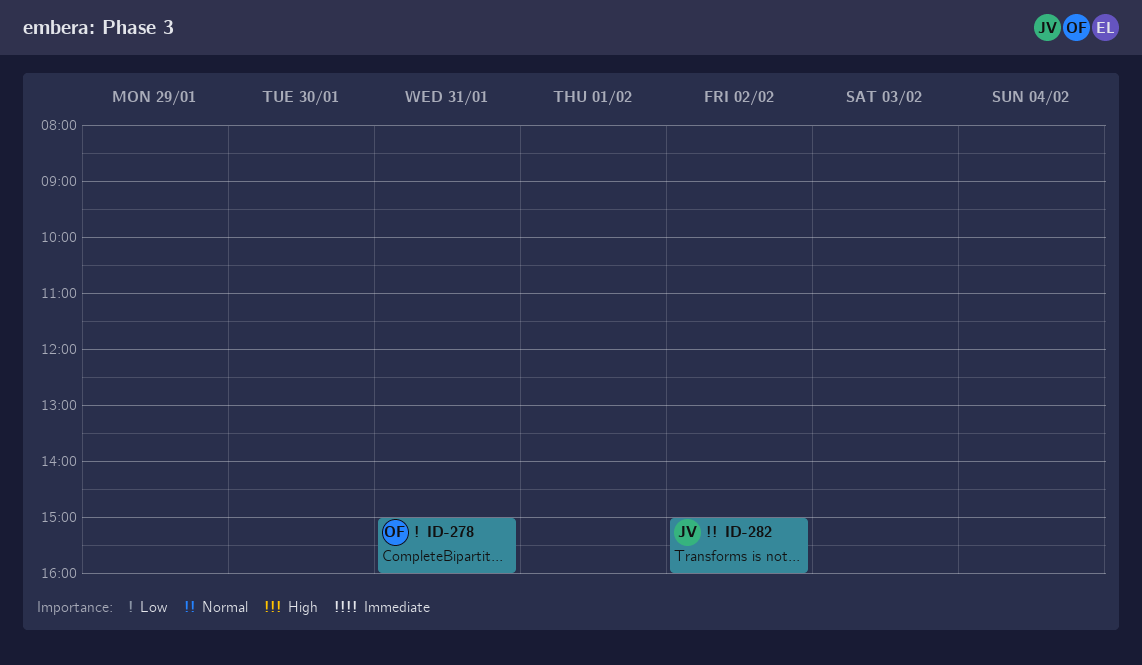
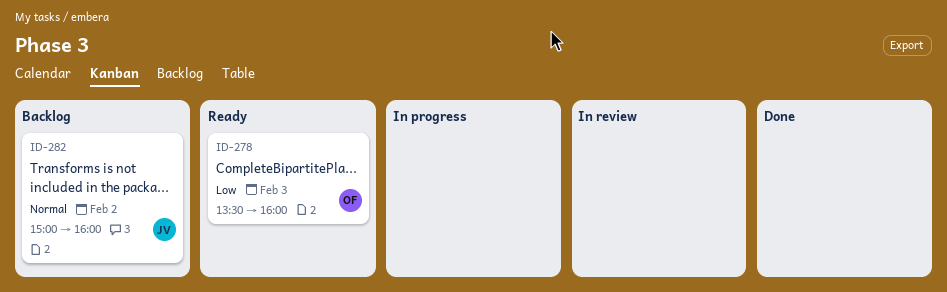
ID-278, day: Jan 31 -> Feb 3
ID-278, begins: 15:00 -> 13:30

